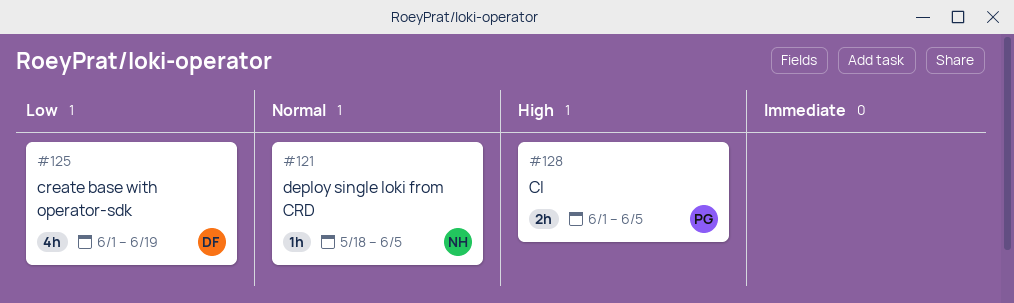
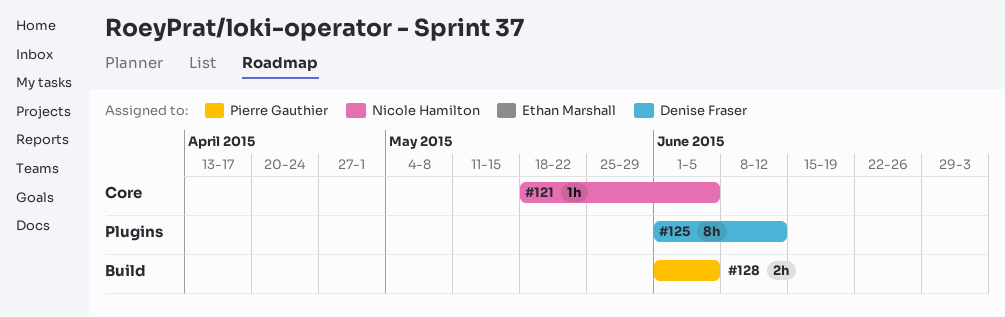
#125, estimate: 4h -> 8h
#125, due: Jun 19 -> Jun 12

